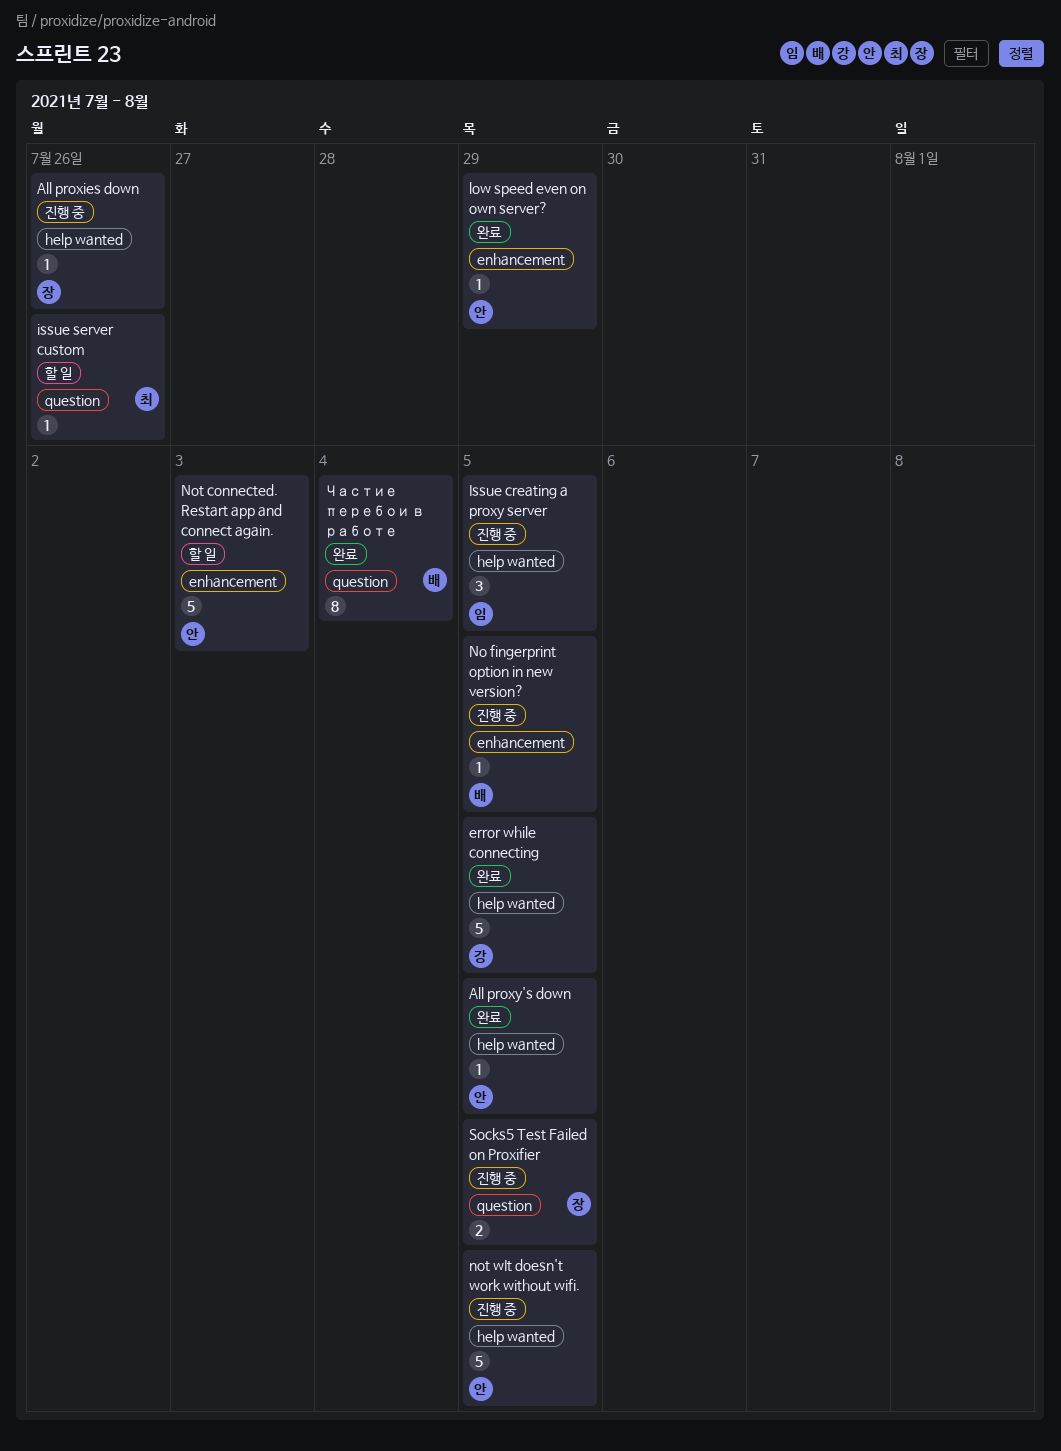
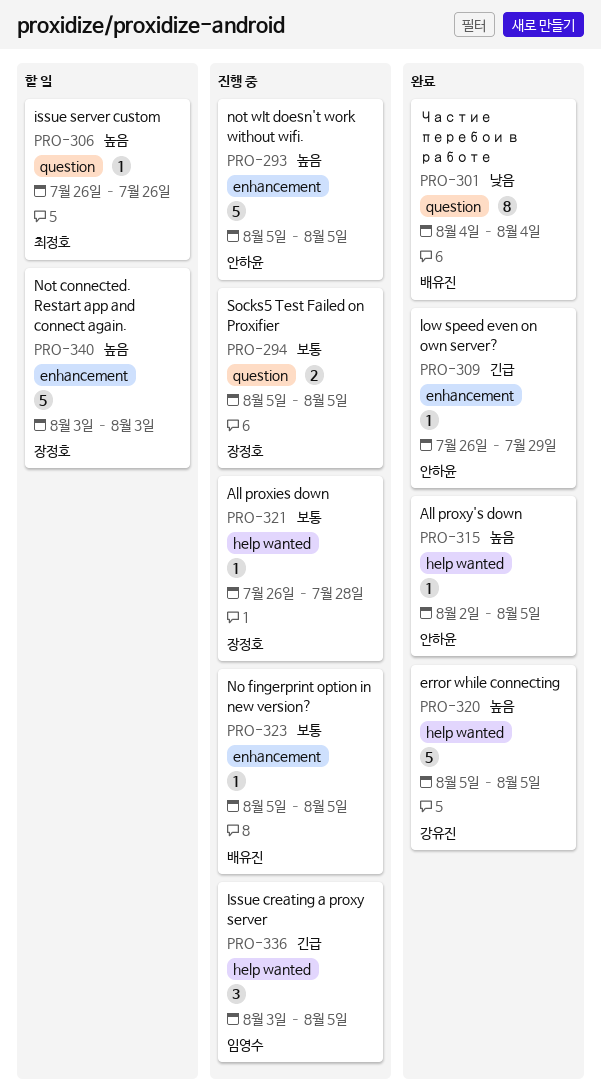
All proxies down, due: Jul 26 -> Jul 28
Not connected. Restart app and connect again., owner: 안하윤 -> 장정호
not wIt doesn't work without wifi., label: help wanted -> enhancement

